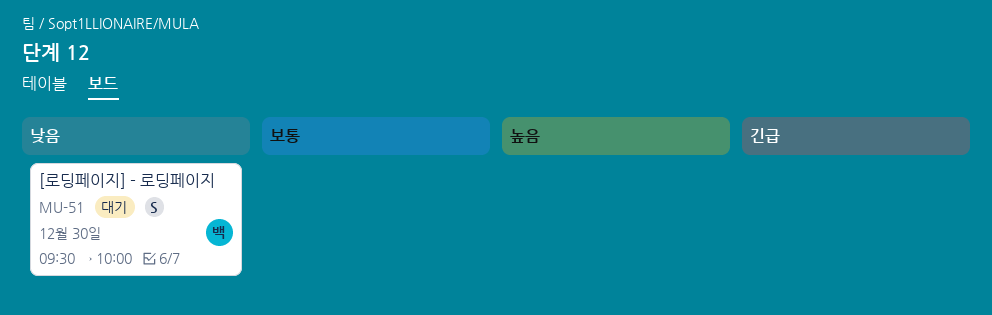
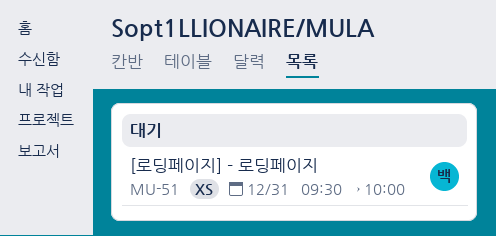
MU-51, estimate: S -> XS
MU-51, day: Dec 30 -> Dec 31

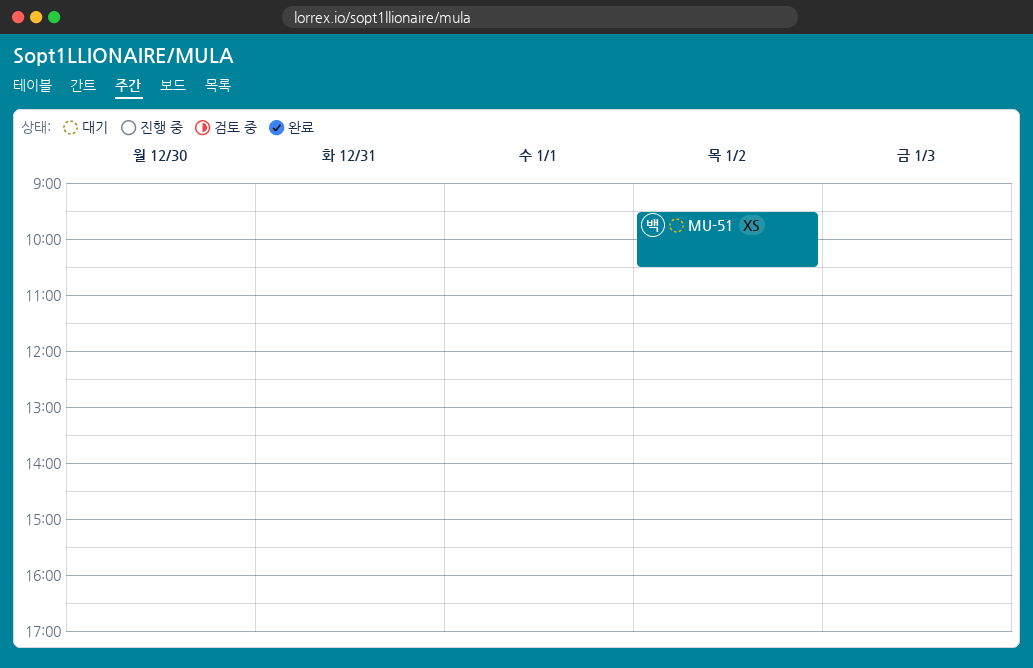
MU-51, day: Dec 31 -> Jan 2
MU-51, ends: 10:00 -> 10:30

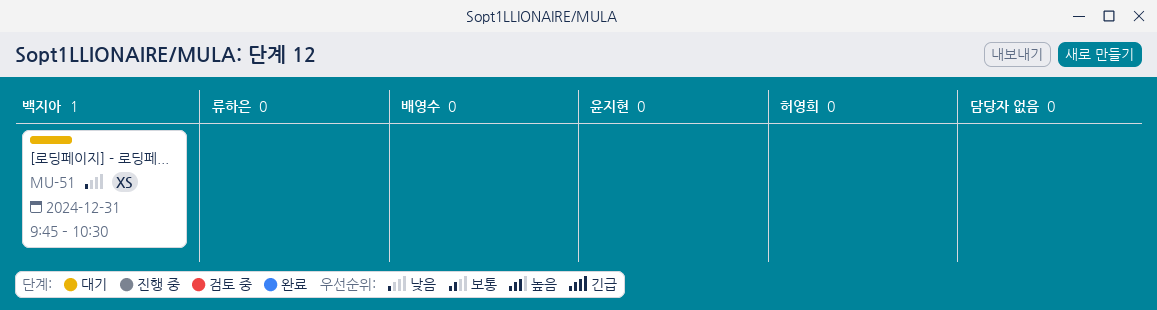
MU-51, day: Jan 2 -> Dec 31
MU-51, begins: 09:30 -> 09:45

